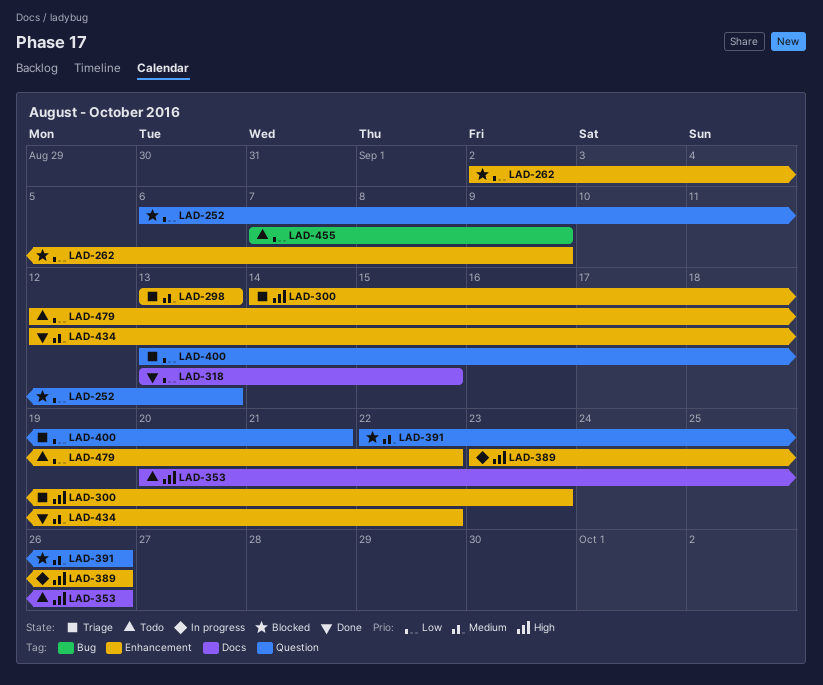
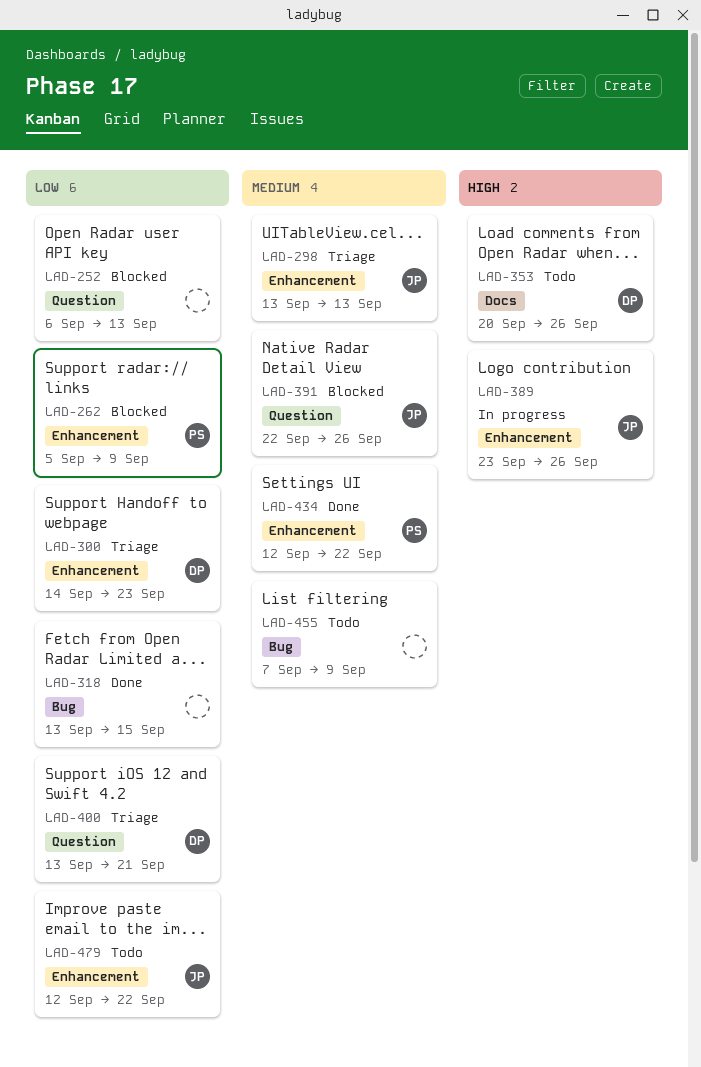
LAD-262, start: Sep 2 -> Sep 5
LAD-300, priority: High -> Low
LAD-318, label: Docs -> Bug
LAD-455, priority: Low -> Medium

